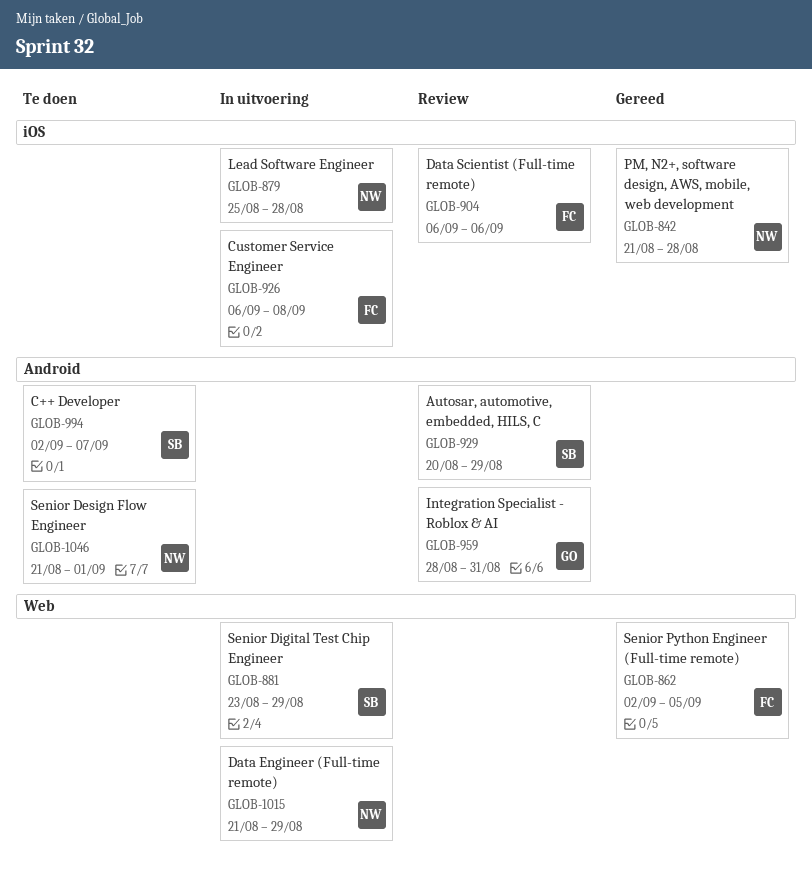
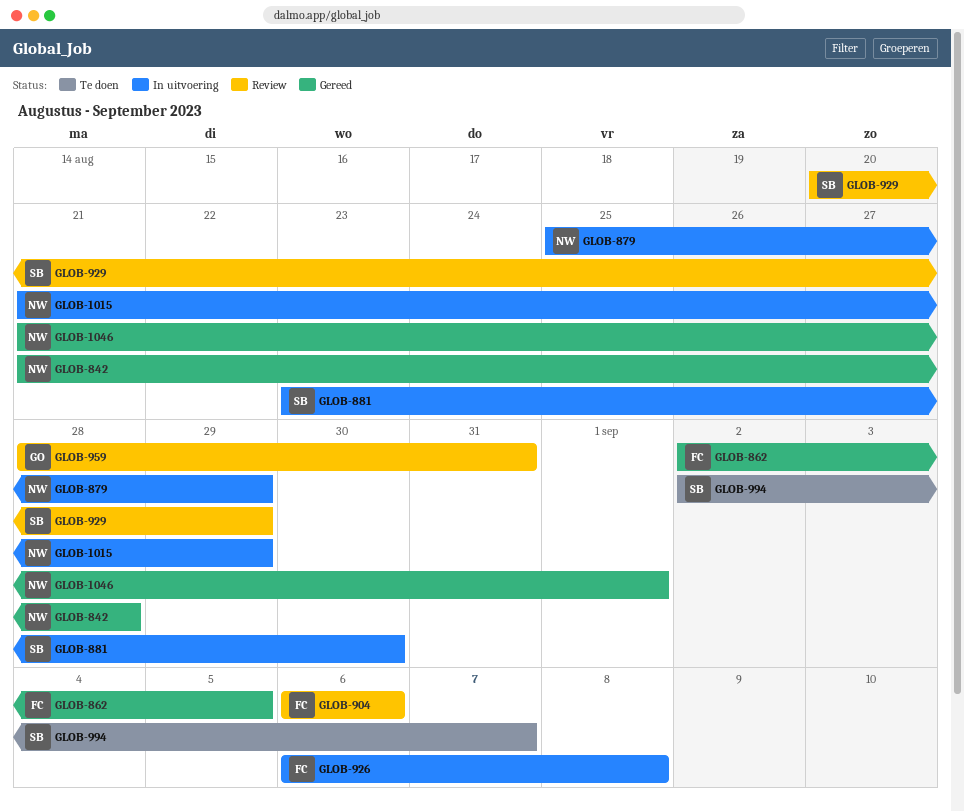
GLOB-879, due: Aug 28 -> Aug 29
GLOB-881, due: Aug 29 -> Aug 30
GLOB-1046, status: Te doen -> Gereed

